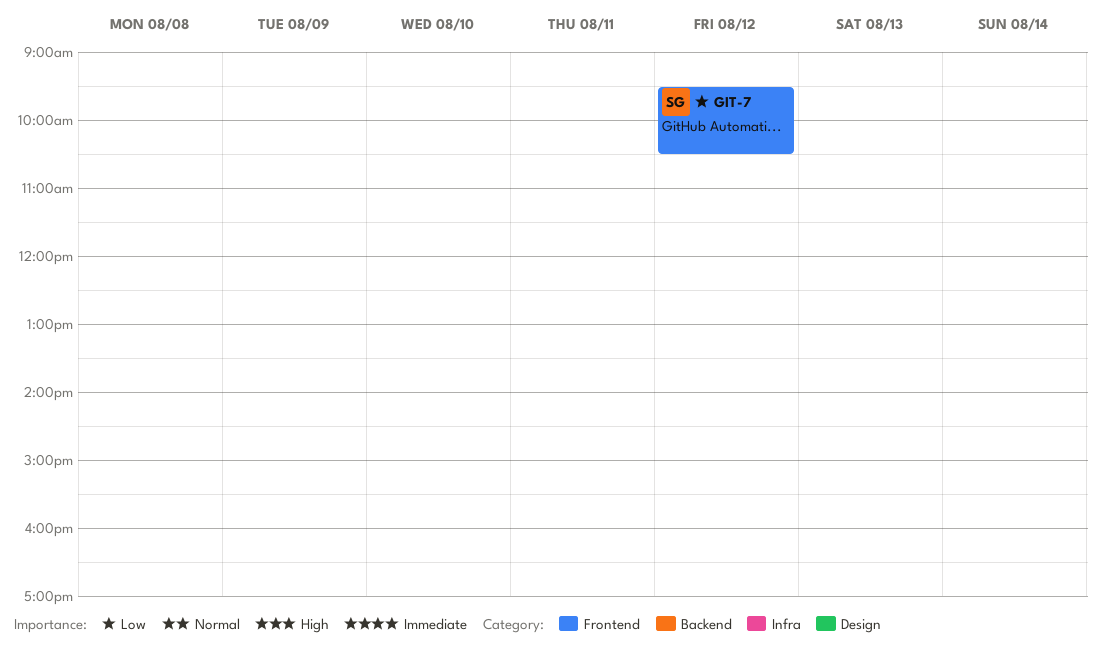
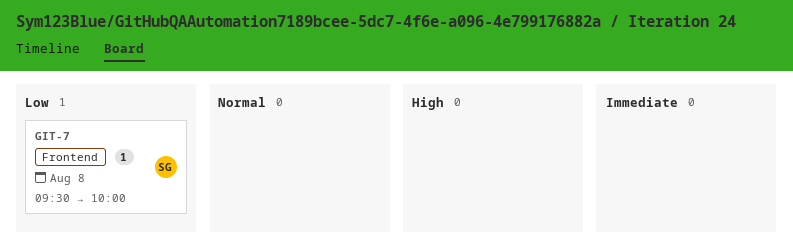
GIT-7, day: Aug 12 -> Aug 8
GIT-7, ends: 10:30 -> 10:00

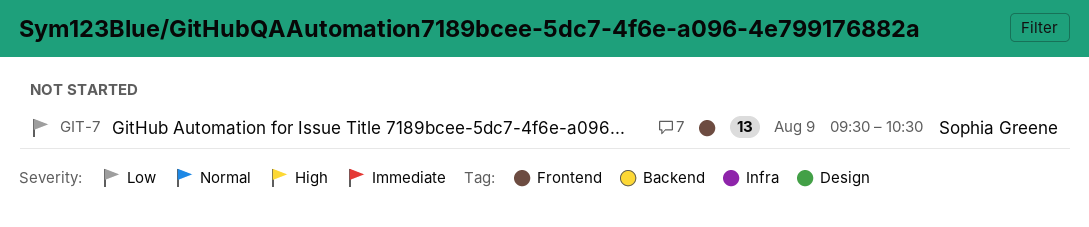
GIT-7, estimate: 1 -> 13
GIT-7, day: Aug 8 -> Aug 9
GIT-7, ends: 10:00 -> 10:30

